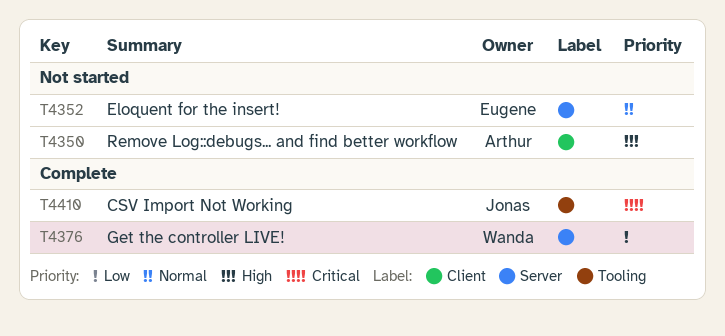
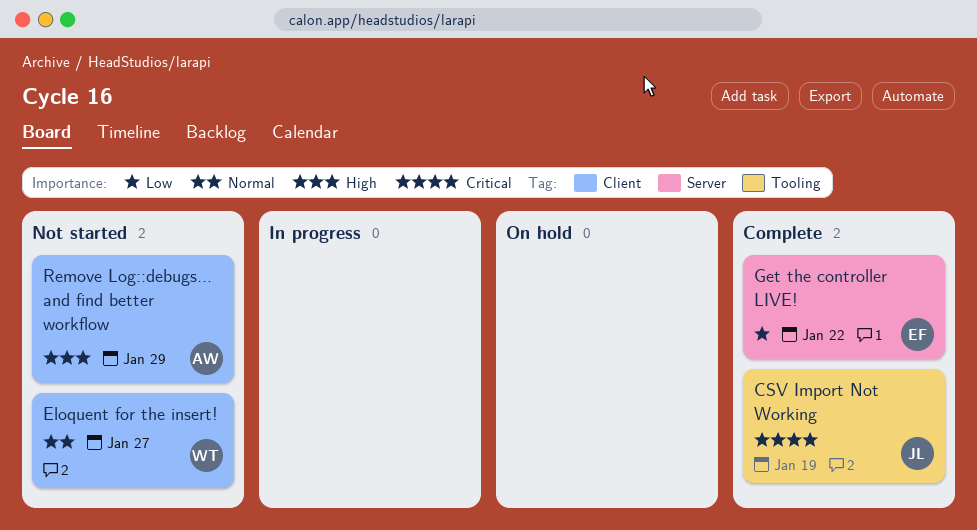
Eloquent for the insert!, owner: Eugene -> Wanda
Eloquent for the insert!, label: Server -> Client
Get the controller LIVE!, owner: Wanda -> Eugene

